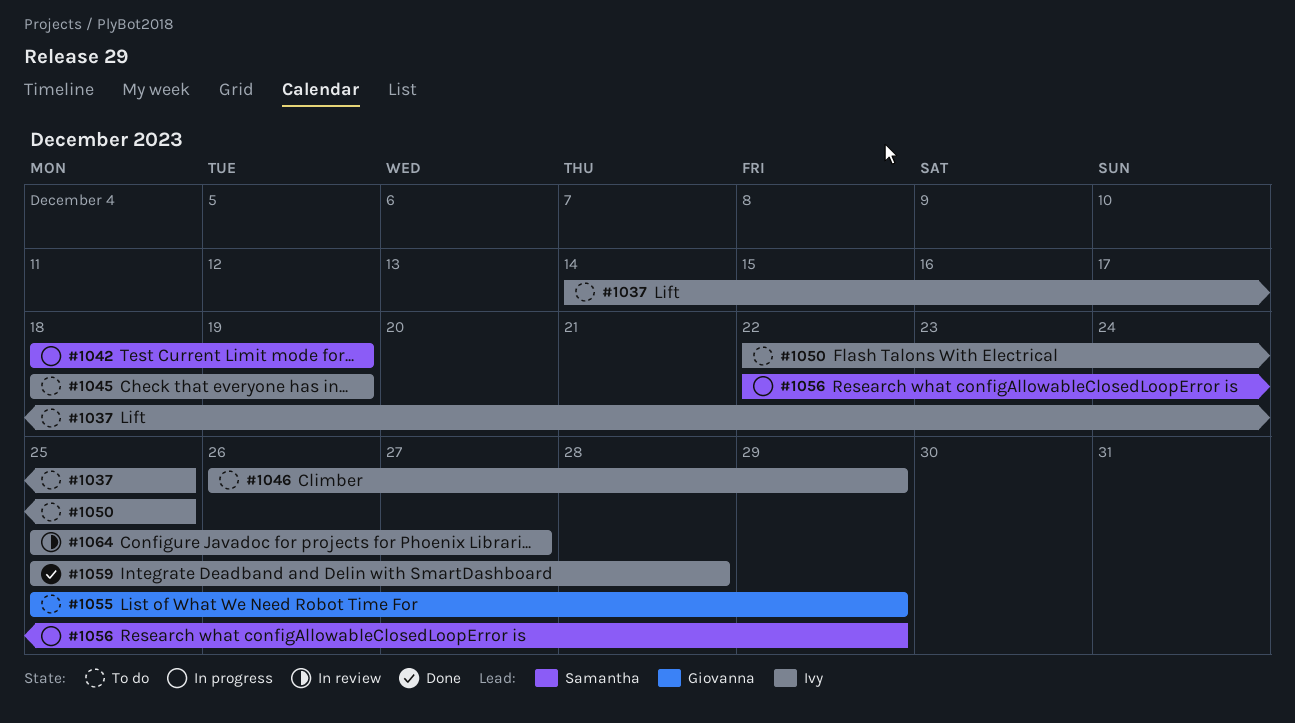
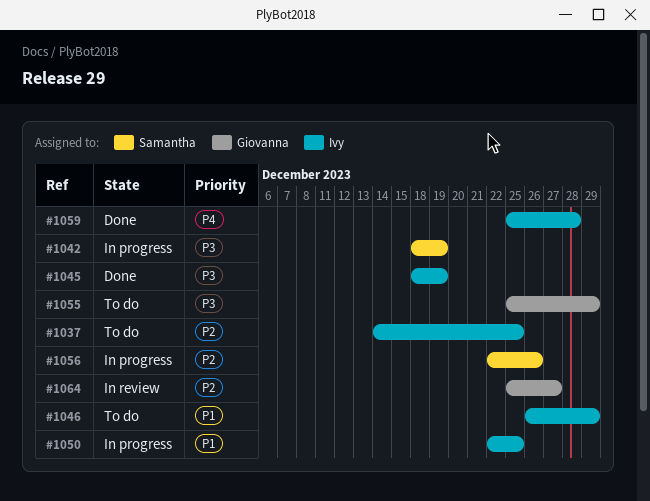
#1045, status: To do -> Done
#1050, status: To do -> In progress
#1056, due: Dec 29 -> Dec 26
#1064, owner: Ivy -> Giovanna

